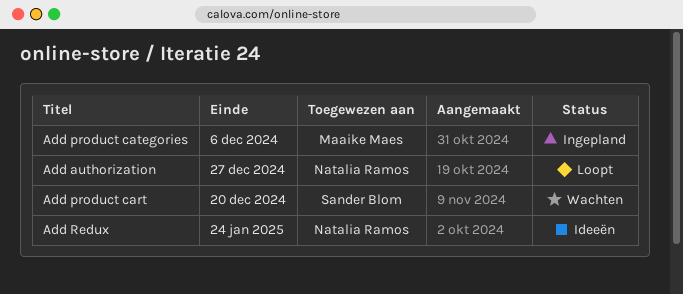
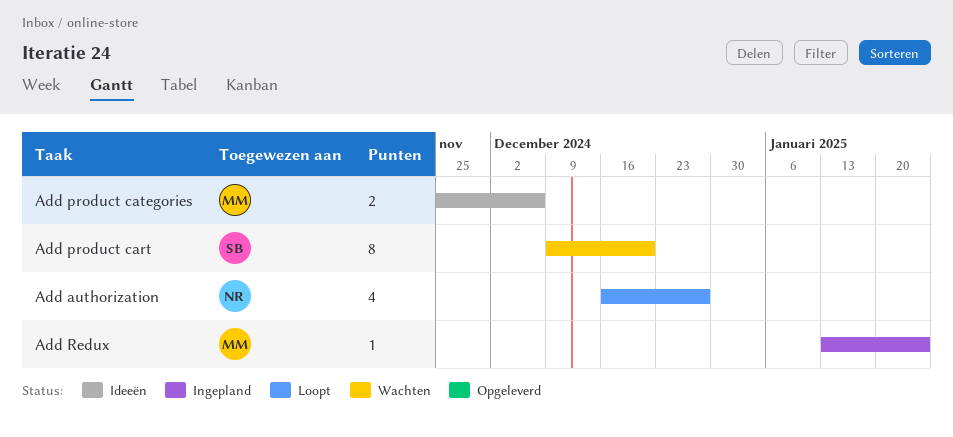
Add product categories, status: Ingepland -> Ideeën
Add Redux, status: Ideeën -> Ingepland
Add Redux, owner: Natalia Ramos -> Maaike Maes

